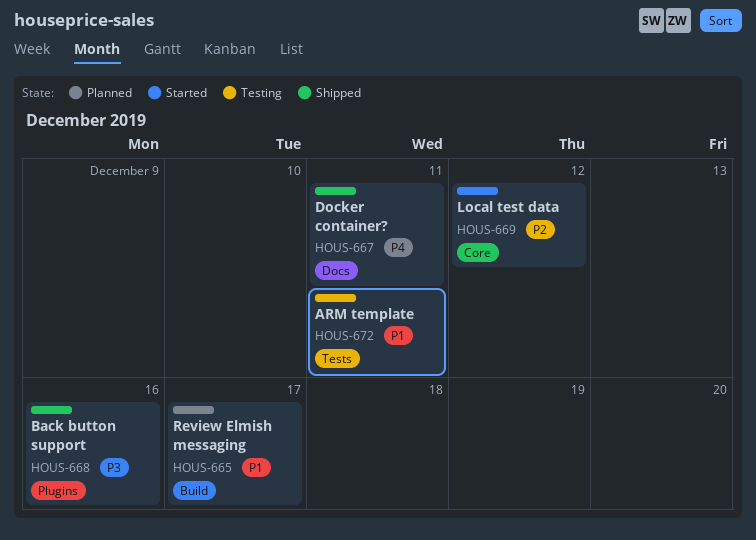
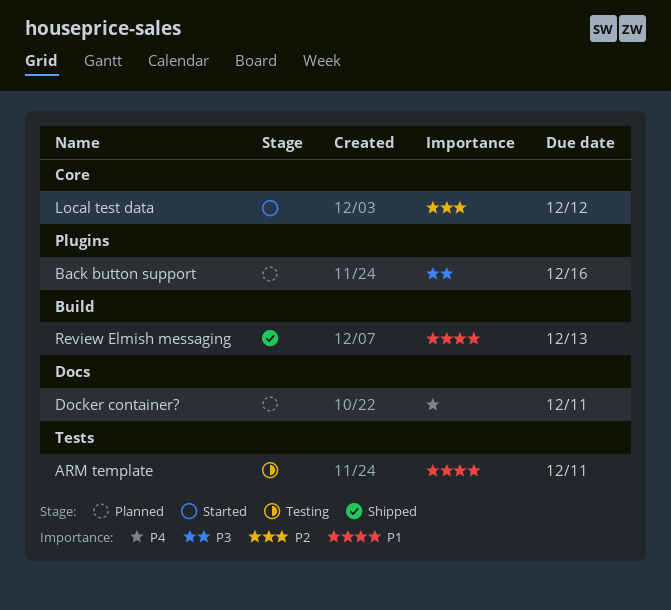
Back button support, status: Shipped -> Planned
Docker container?, status: Shipped -> Planned
Review Elmish messaging, status: Planned -> Shipped
Review Elmish messaging, due: Dec 17 -> Dec 13

